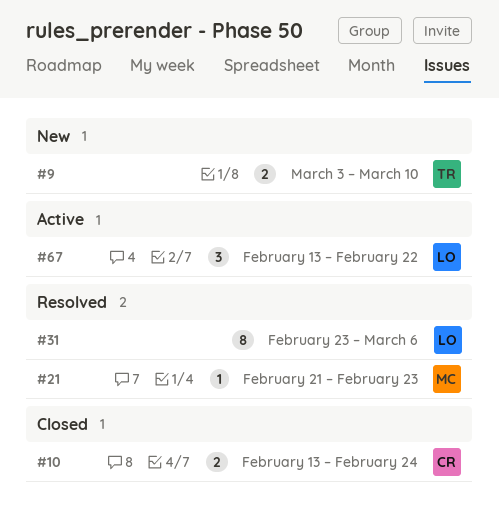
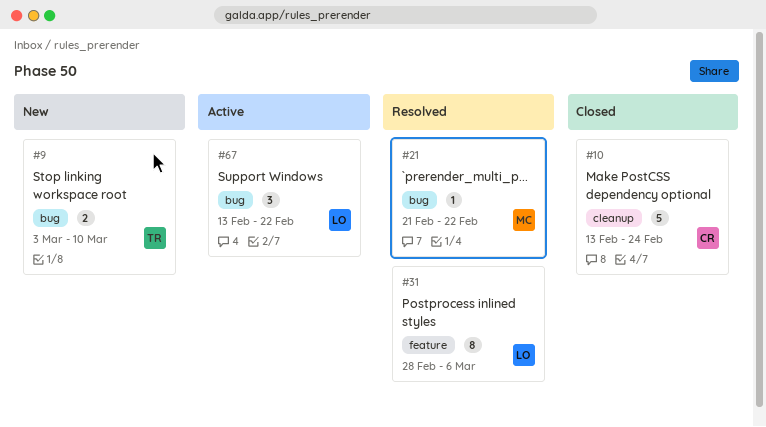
#10, estimate: 2 -> 5
#21, due: Feb 23 -> Feb 22
#31, start: Feb 23 -> Feb 28

